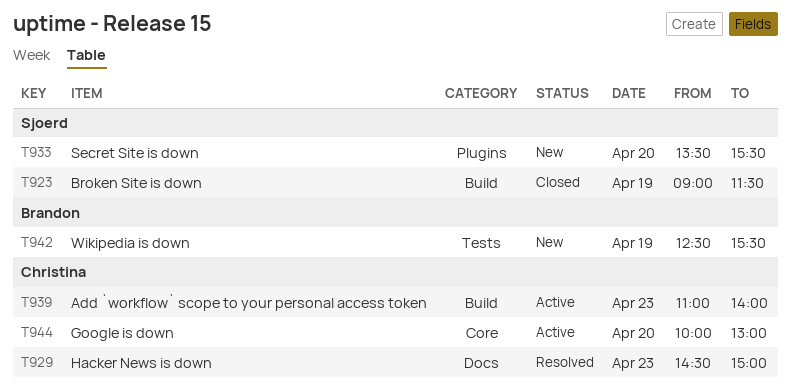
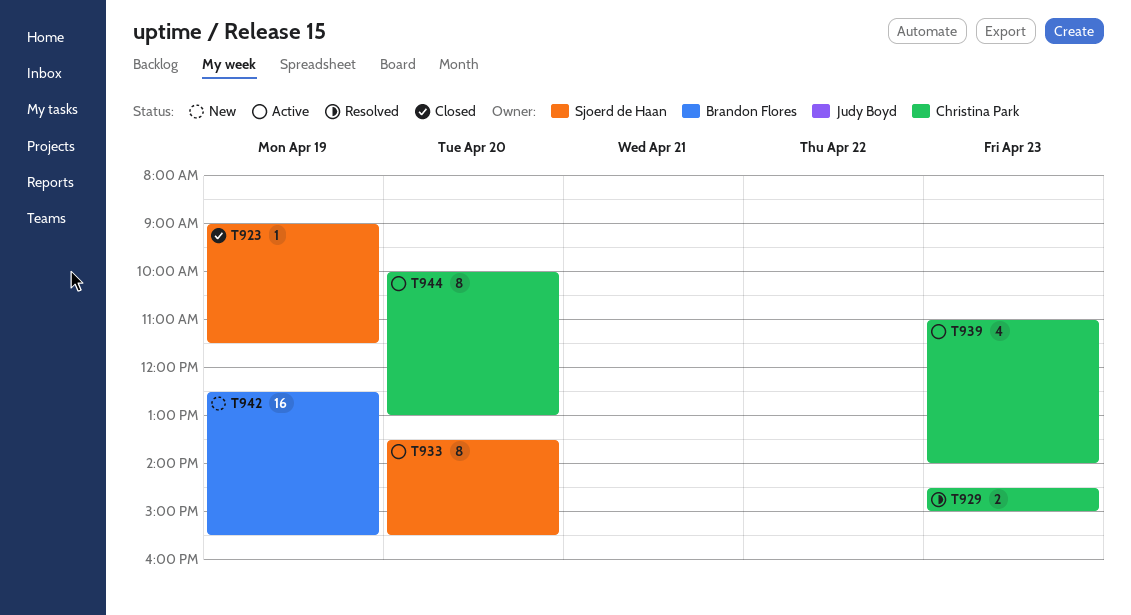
T933, status: New -> Active

